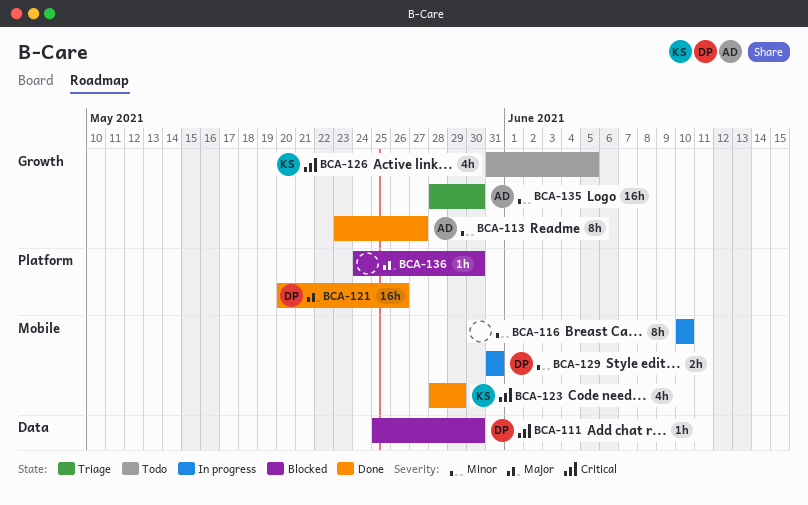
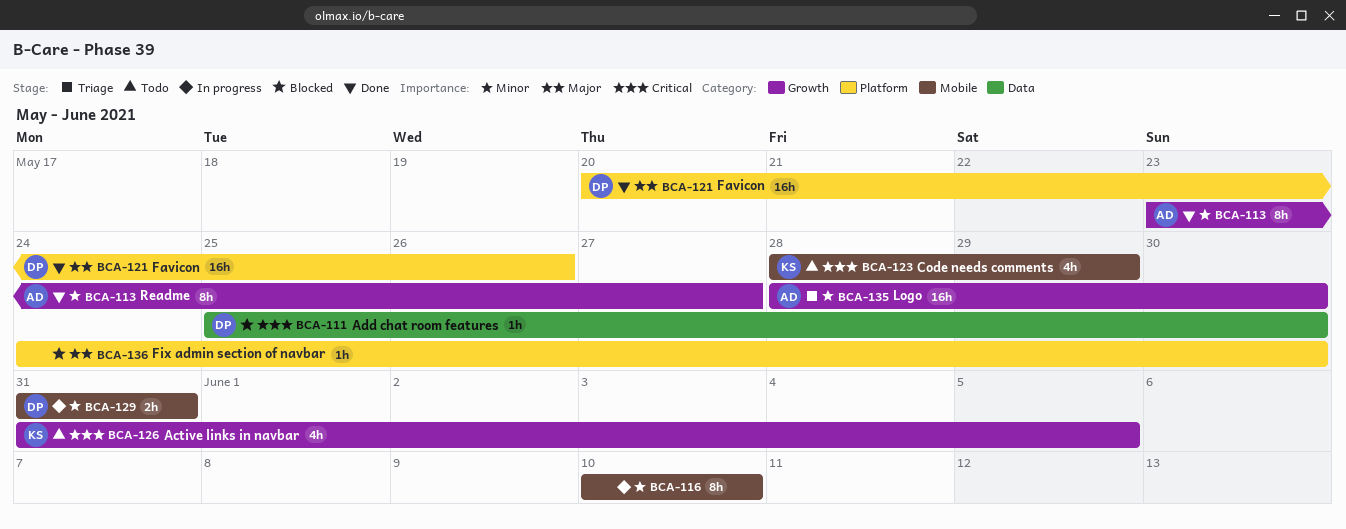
BCA-123, status: Done -> Todo

